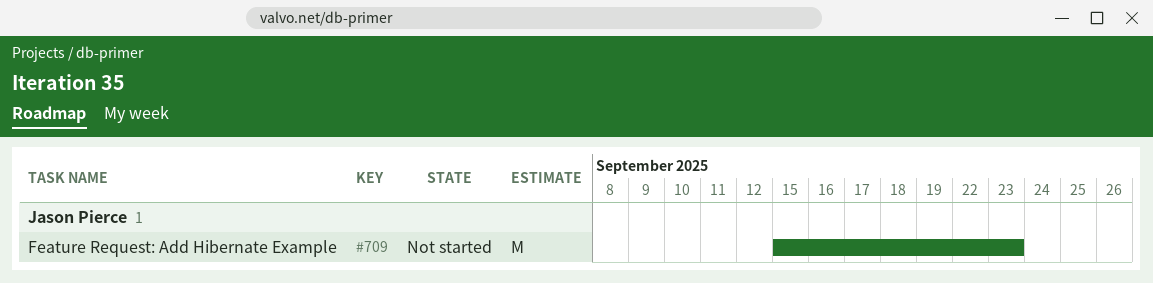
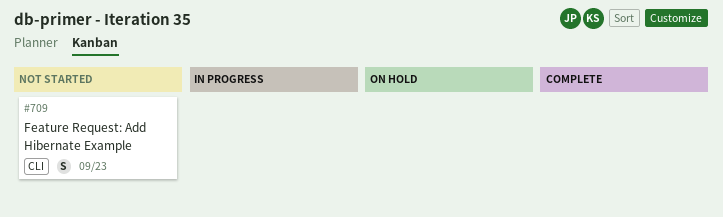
#709, estimate: M -> S

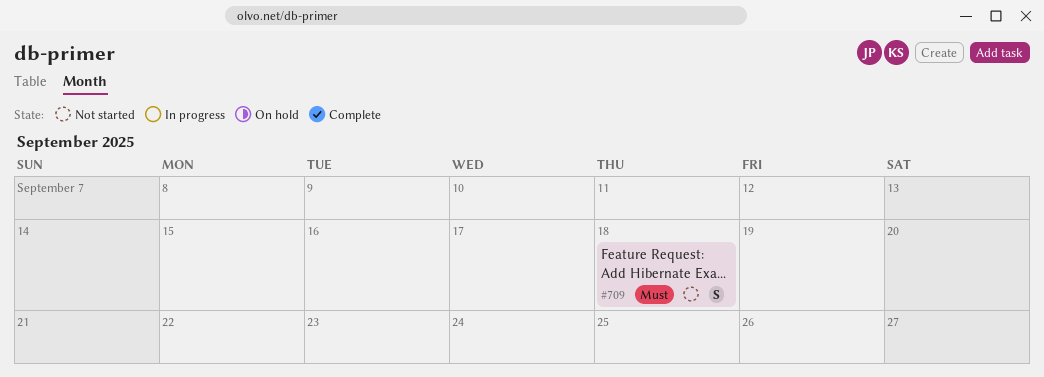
#709, due: Sep 23 -> Sep 18

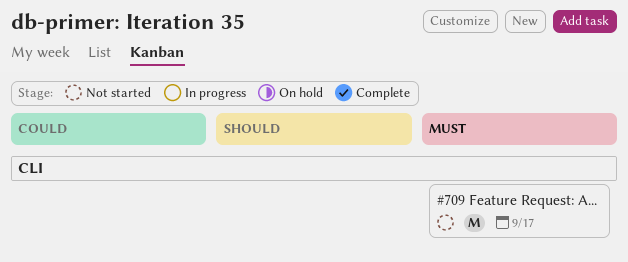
#709, estimate: S -> M
#709, due: Sep 18 -> Sep 17

